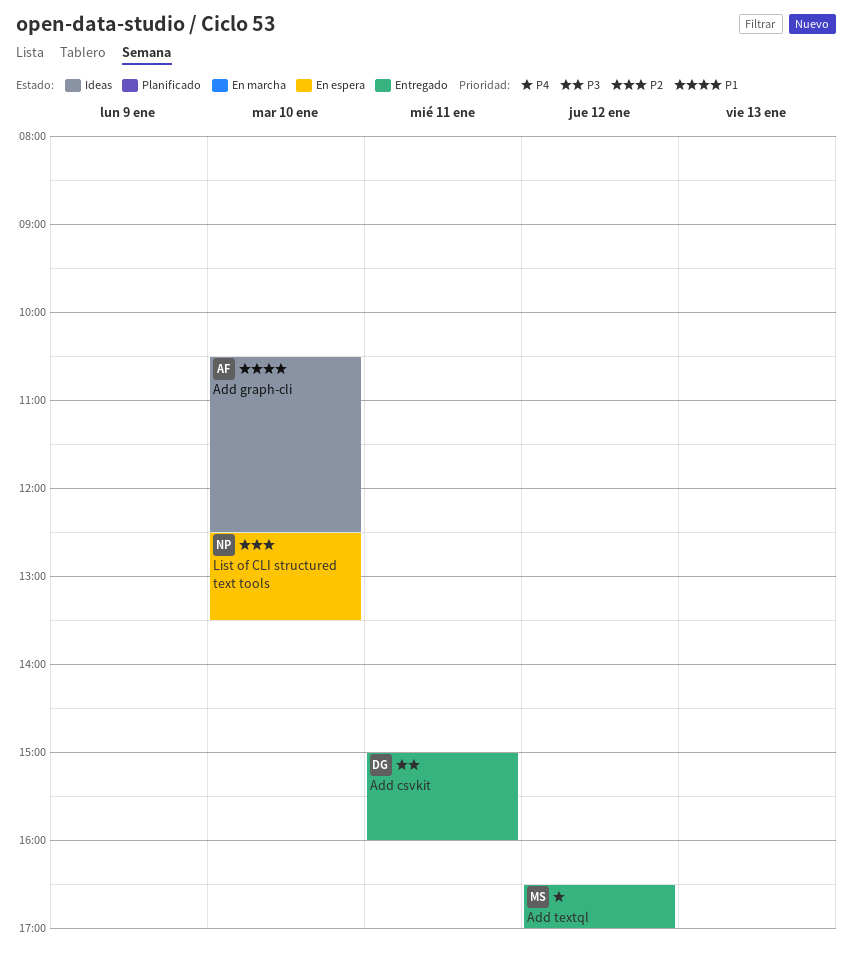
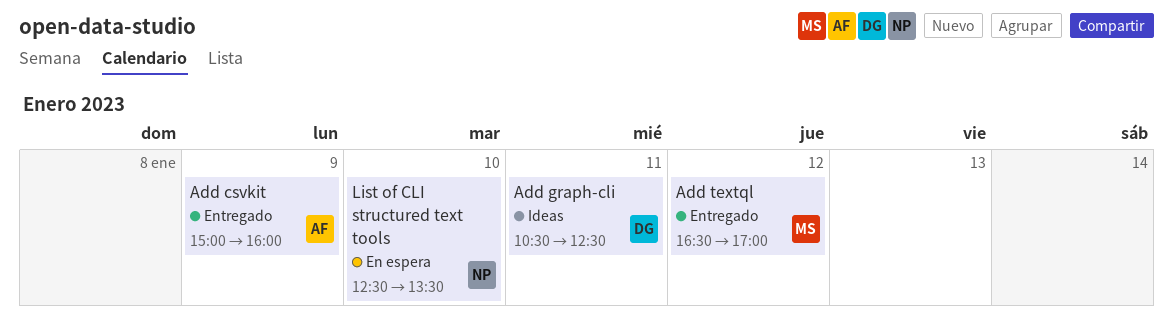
Add csvkit, owner: DG -> AF
Add csvkit, day: Jan 11 -> Jan 9
Add graph-cli, owner: AF -> DG
Add graph-cli, day: Jan 10 -> Jan 11

